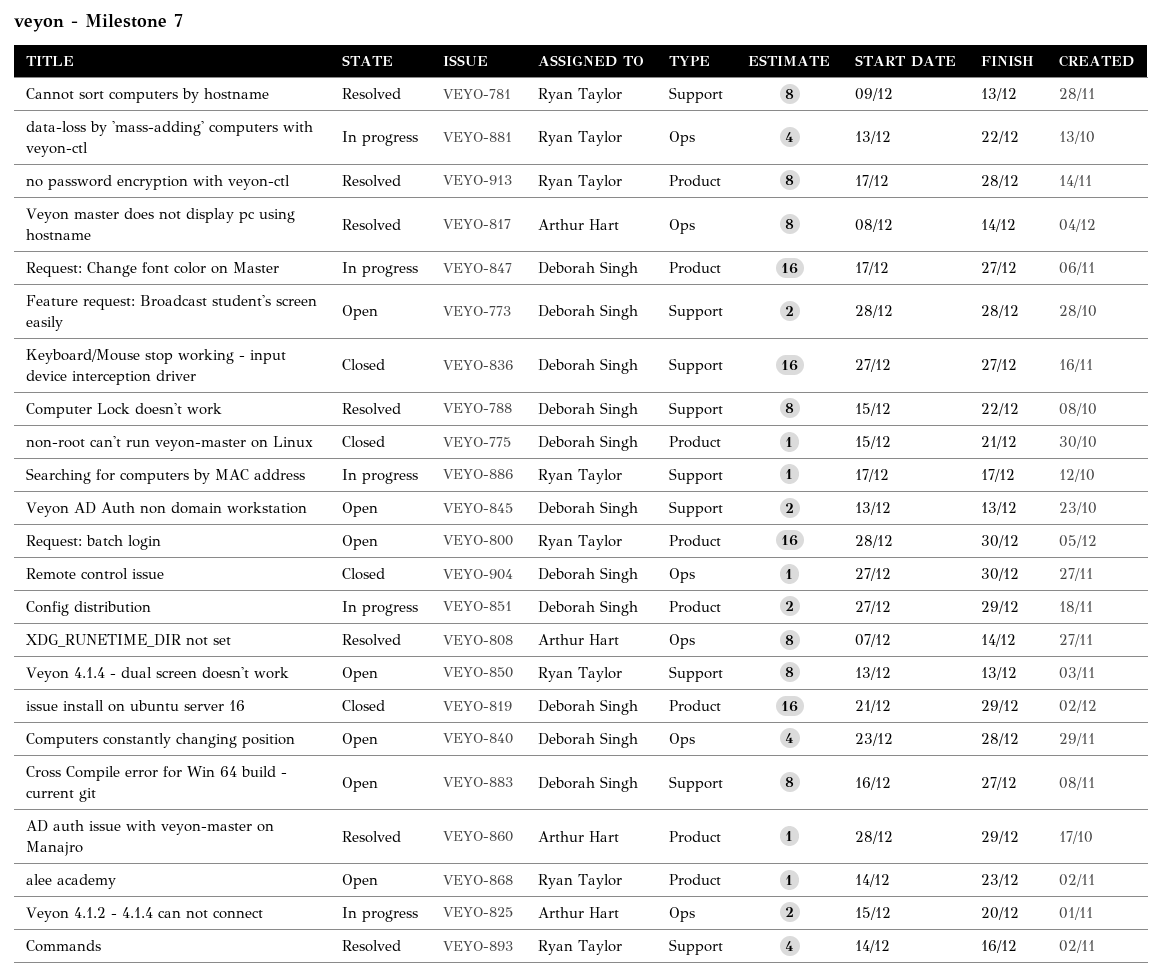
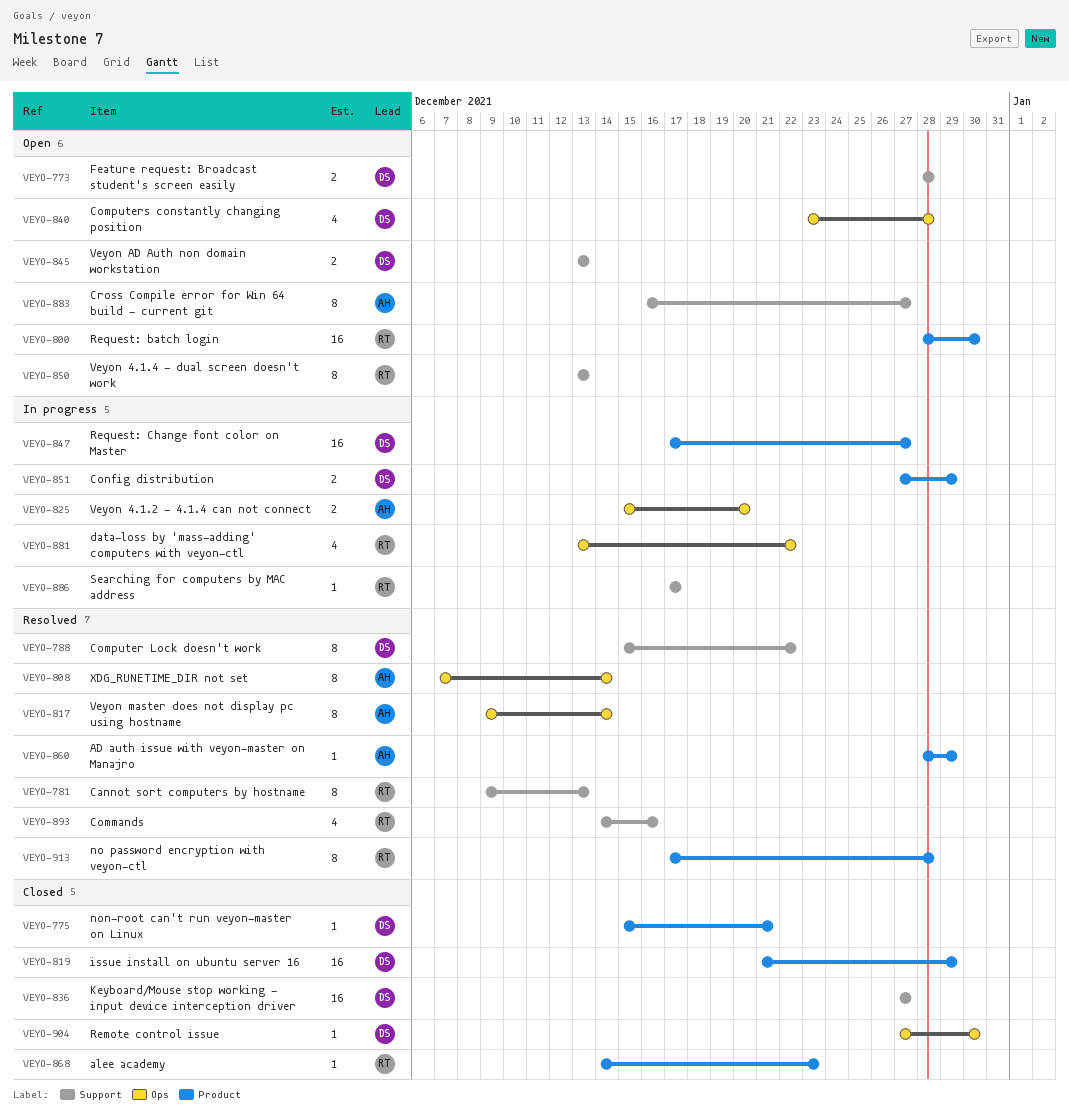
VEYO-817, start: Dec 8 -> Dec 9
VEYO-868, status: Open -> Closed
VEYO-883, owner: Deborah Singh -> Arthur Hart

